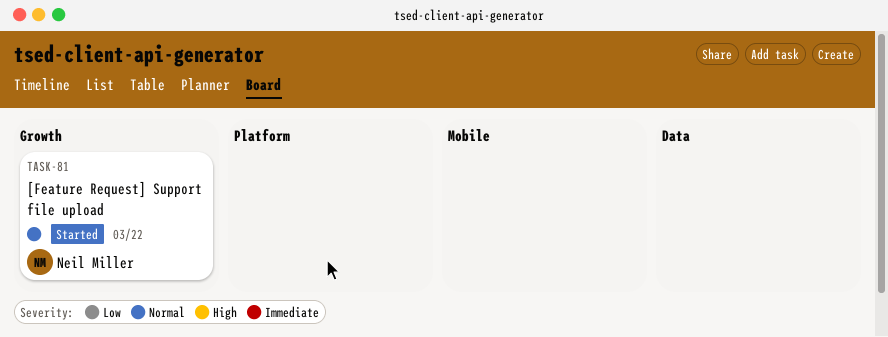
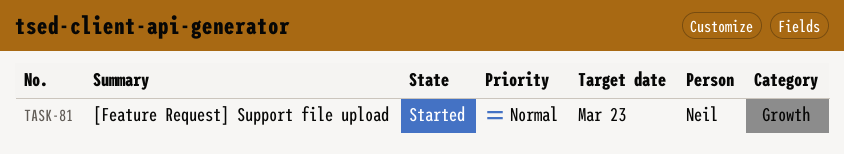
TASK-81, due: Mar 22 -> Mar 23

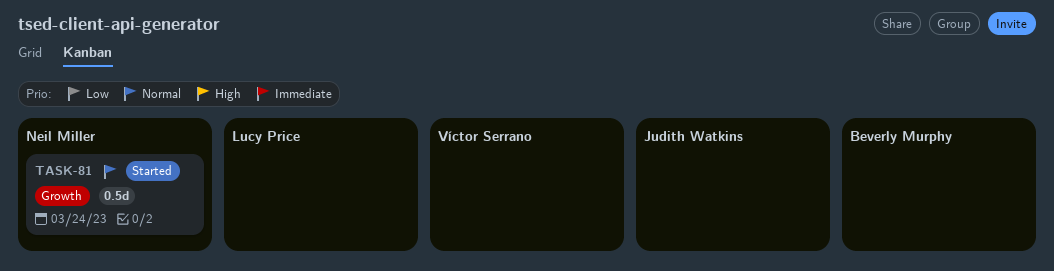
TASK-81, due: Mar 23 -> Mar 24

